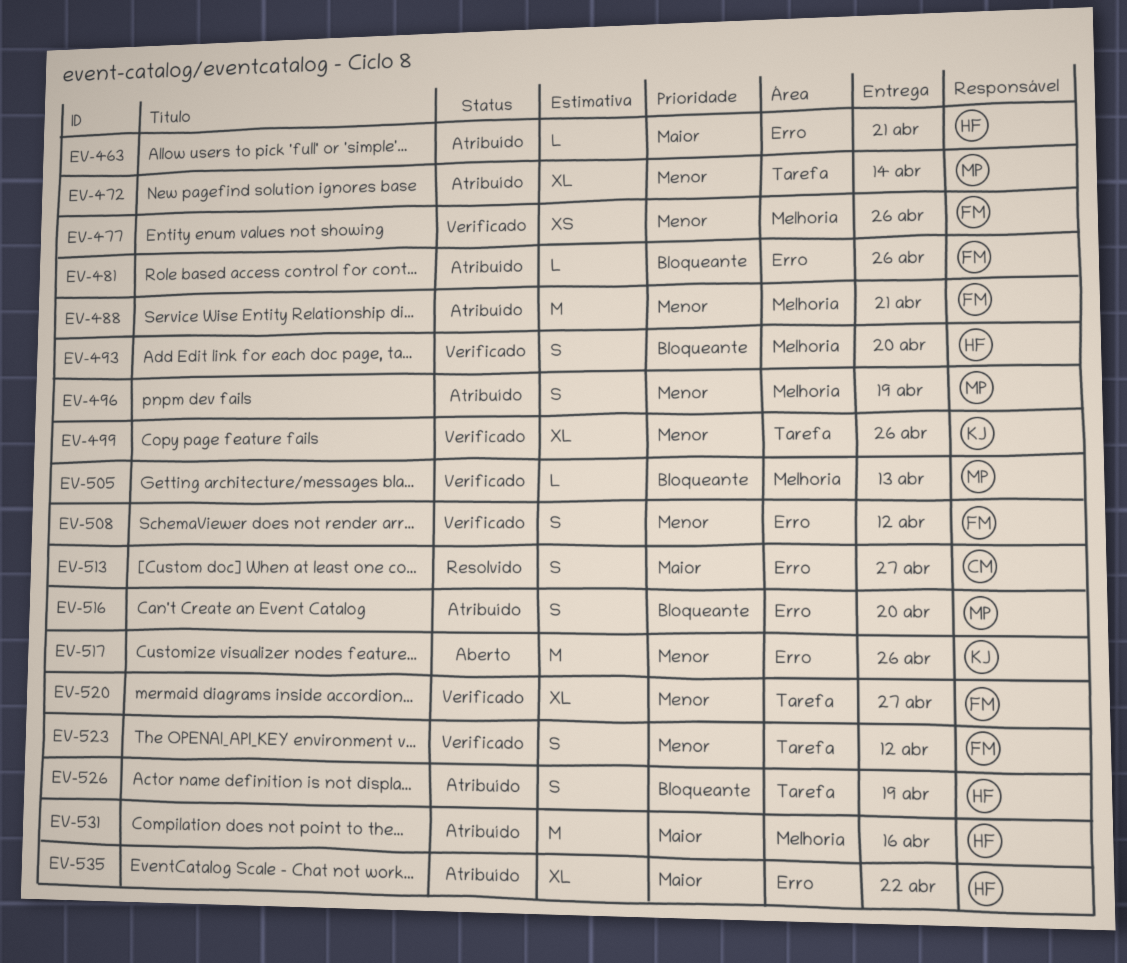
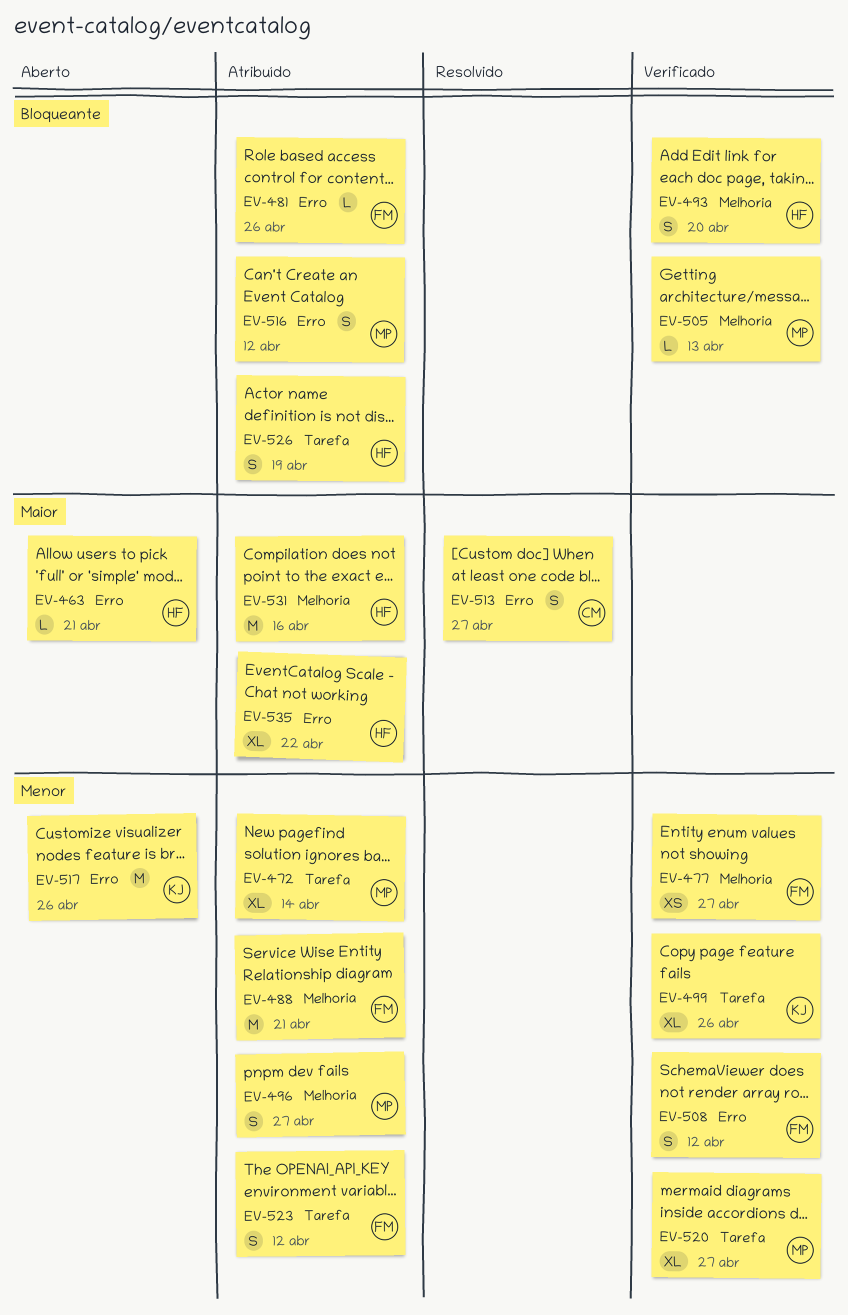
EV-463, status: Atribuído -> Aberto
EV-477, due: Apr 26 -> Apr 27
EV-496, due: Apr 19 -> Apr 27
EV-516, due: Apr 20 -> Apr 12
EV-520, owner: FM -> MP
EV-523, status: Verificado -> Atribuído

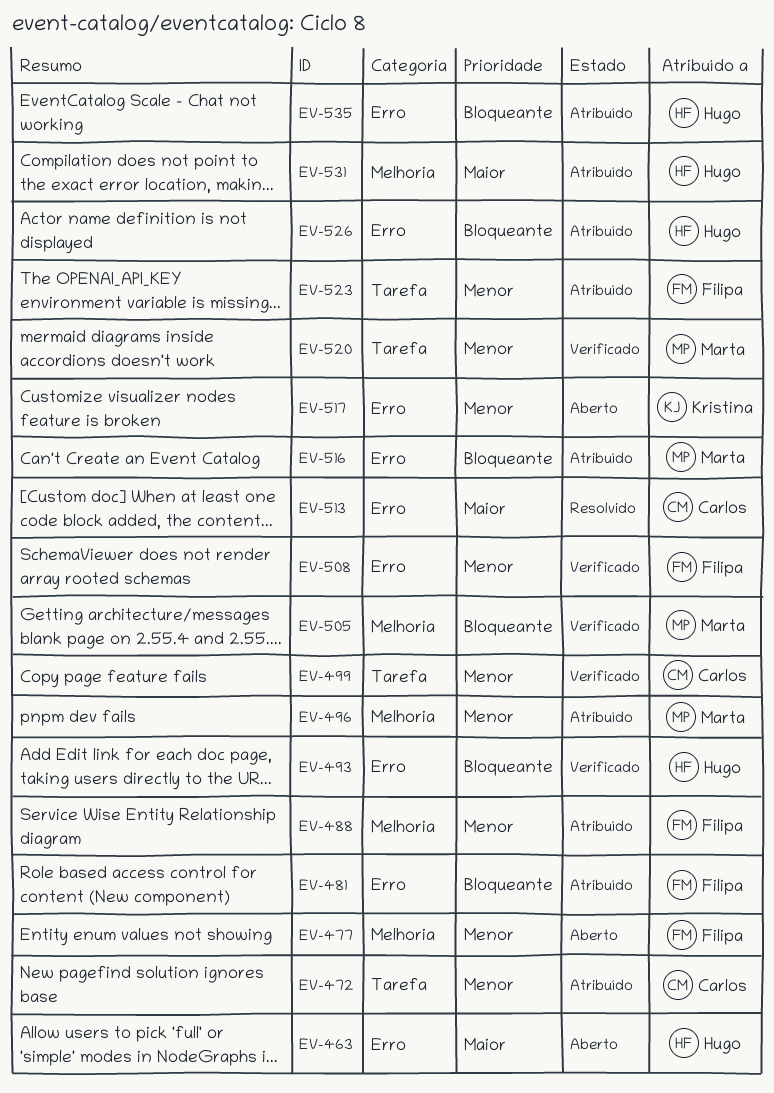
EV-472, owner: Marta -> Carlos
EV-477, status: Verificado -> Aberto
EV-493, label: Melhoria -> Erro
EV-499, owner: Kristina -> Carlos
EV-526, label: Tarefa -> Erro
EV-535, priority: Maior -> Bloqueante

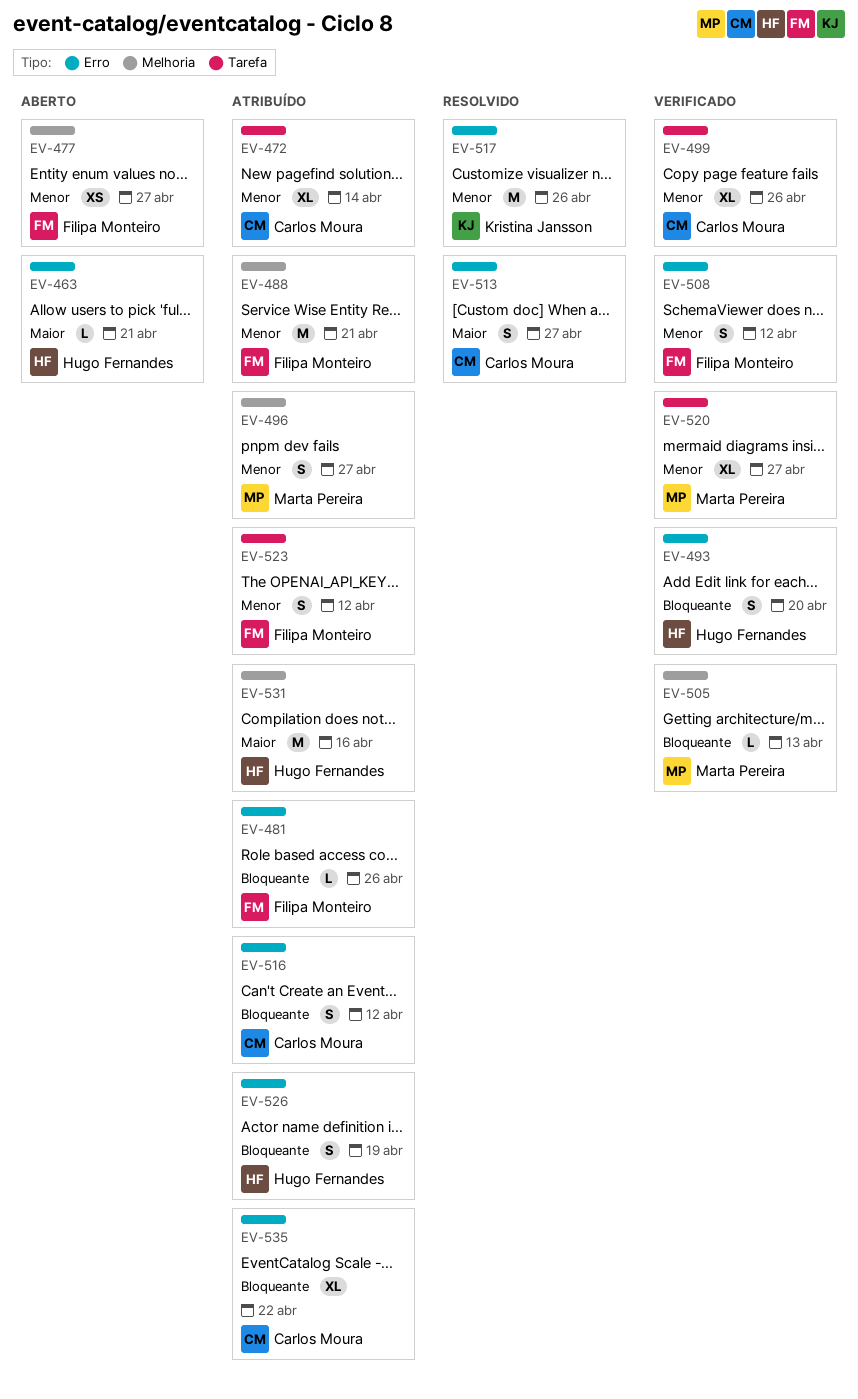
EV-516, owner: Marta Pereira -> Carlos Moura
EV-517, status: Aberto -> Resolvido
EV-535, owner: Hugo Fernandes -> Carlos Moura

